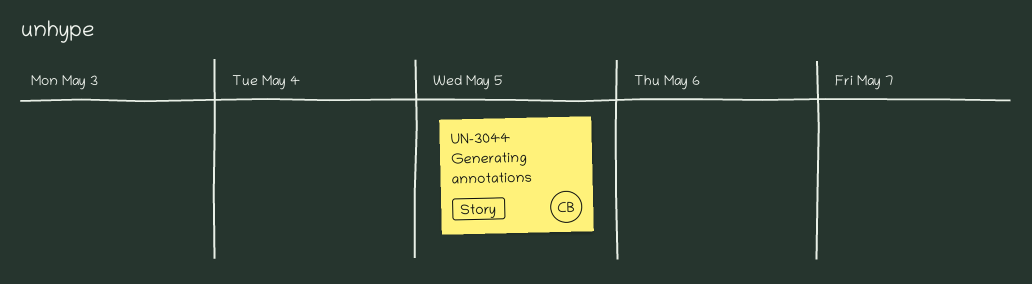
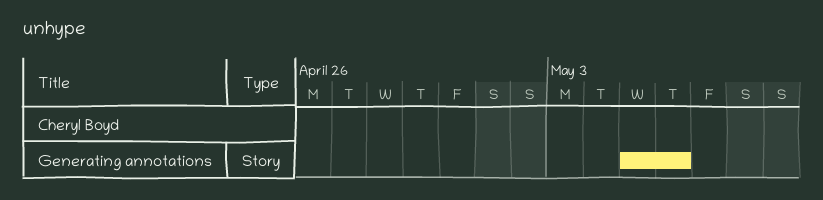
Generating annotations, due: May 5 -> May 6

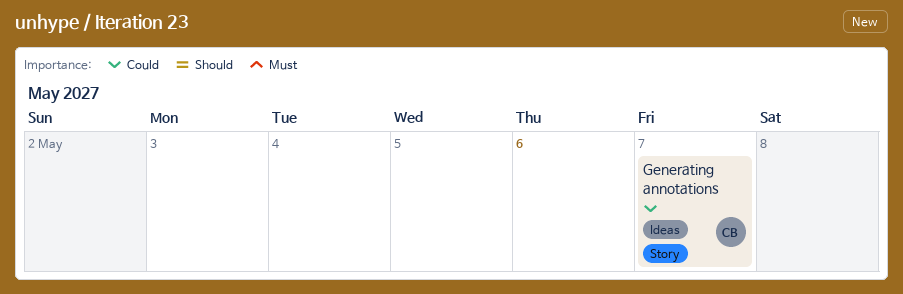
Generating annotations, due: May 6 -> May 7

